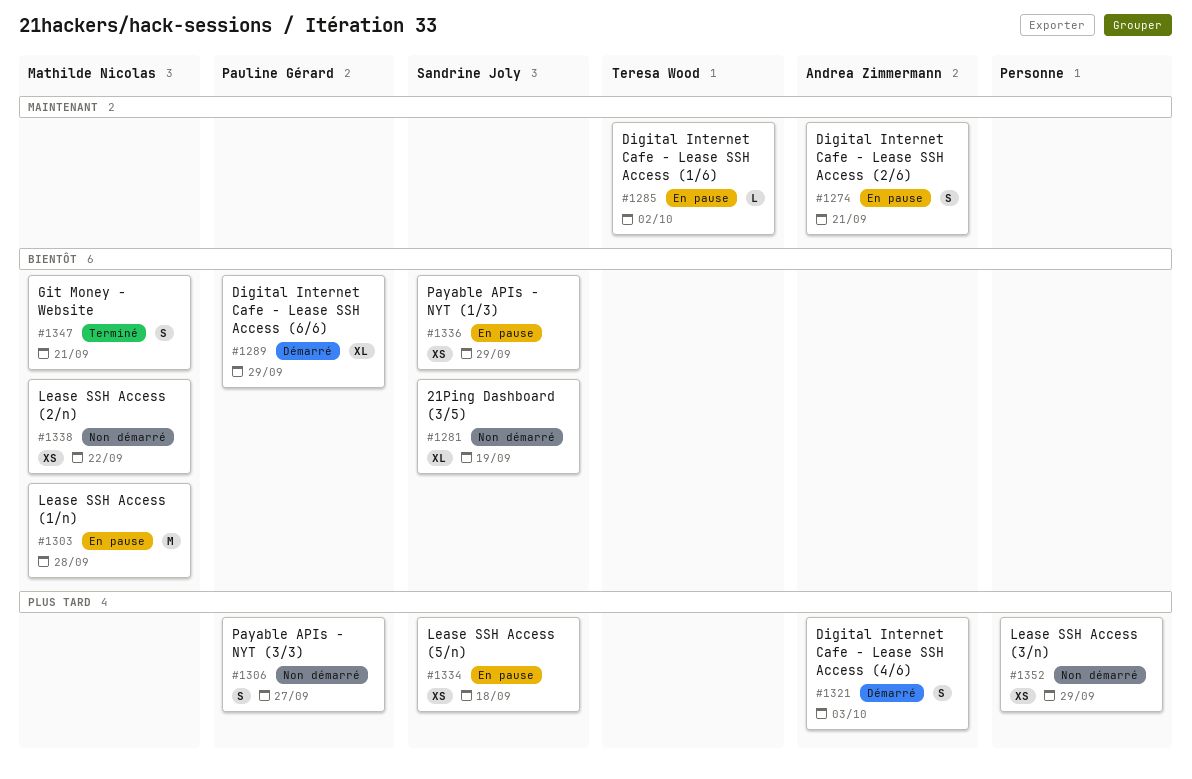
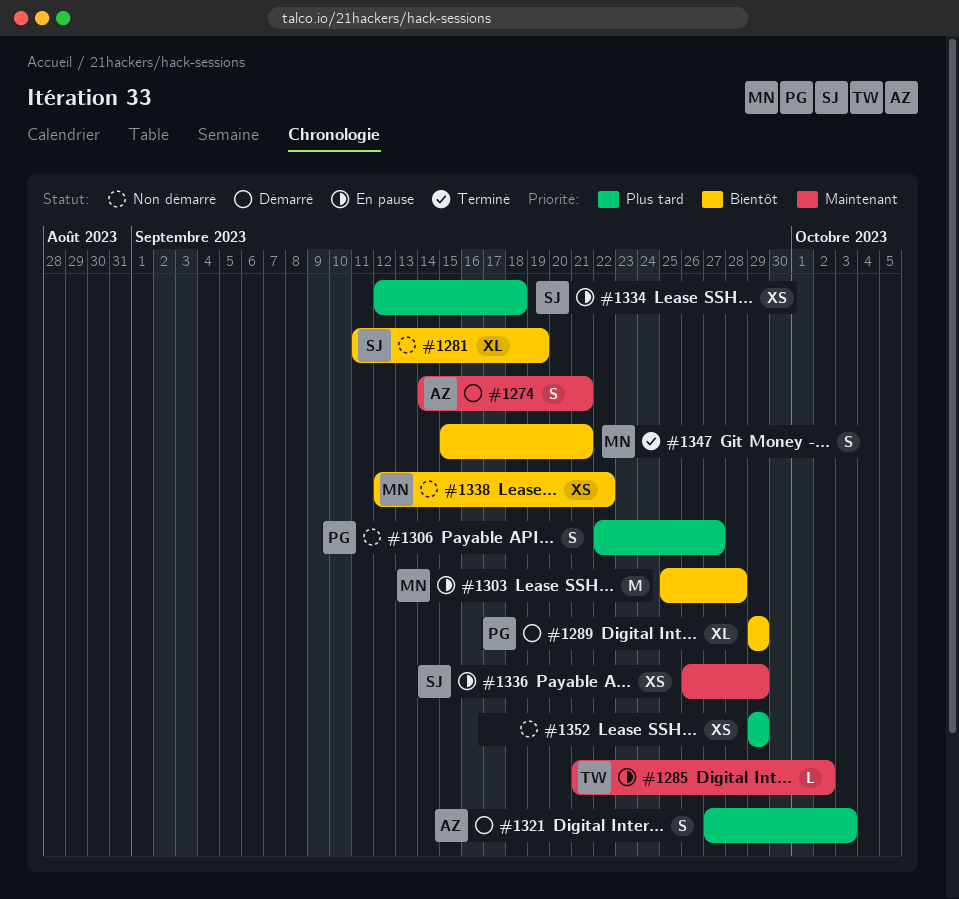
#1274, status: En pause -> Démarré
#1336, priority: Bientôt -> Maintenant

